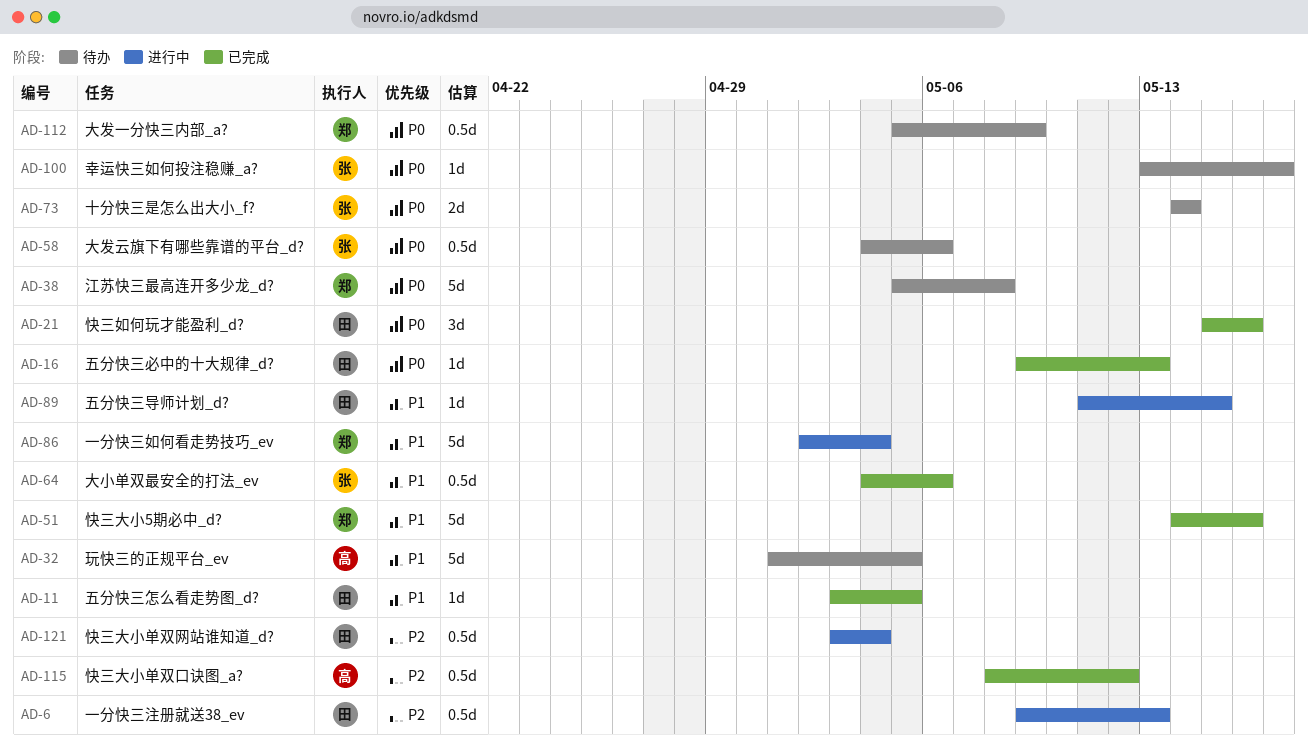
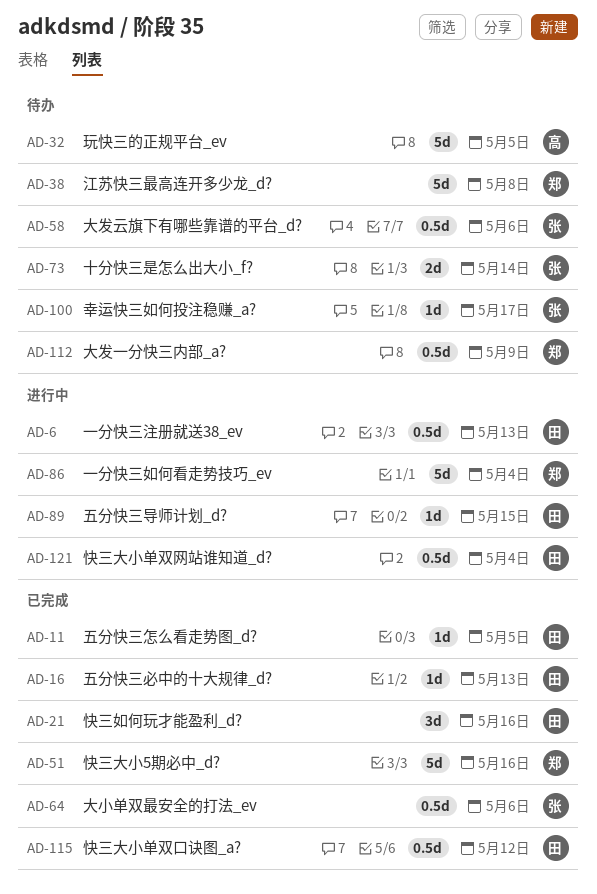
AD-115, owner: 高 -> 田

